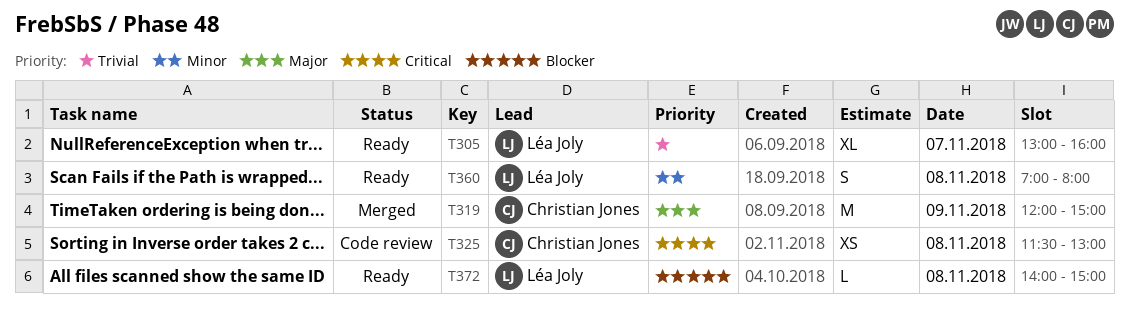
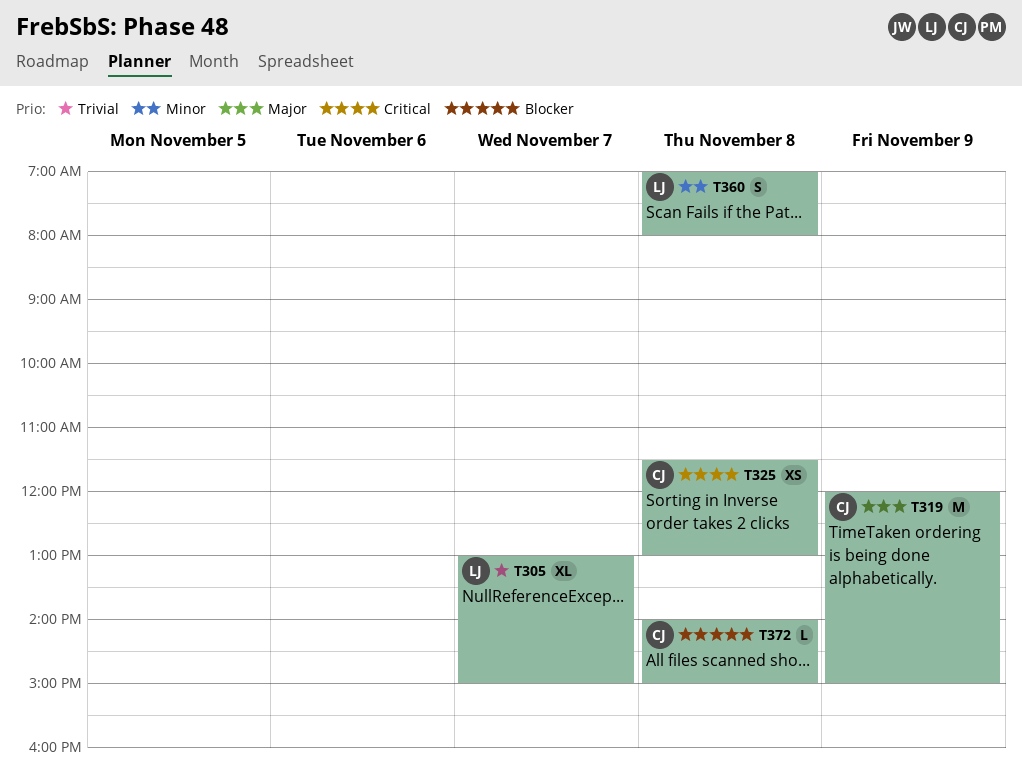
T305, ends: 16:00 -> 15:00
T372, owner: Léa Joly -> Christian Jones

